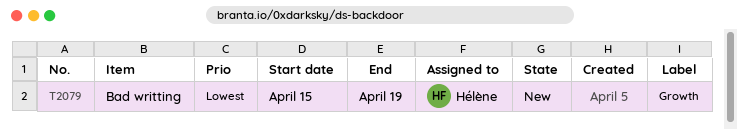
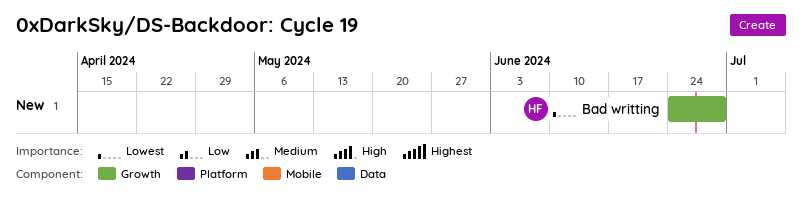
Bad writting, start: Apr 15 -> Jun 24
Bad writting, due: Apr 19 -> Jun 28

